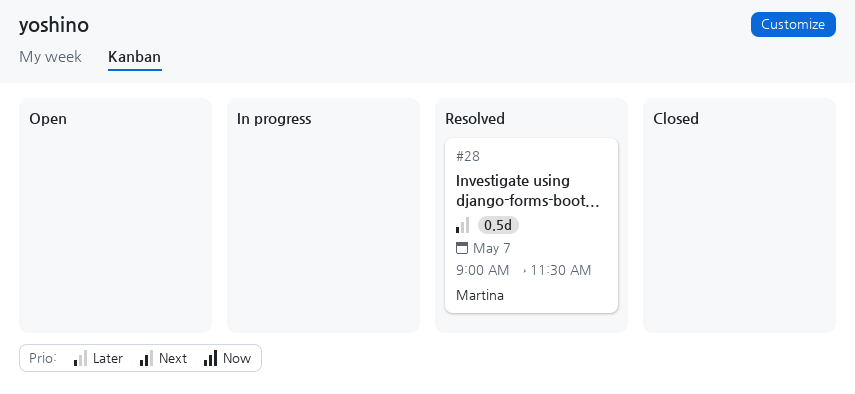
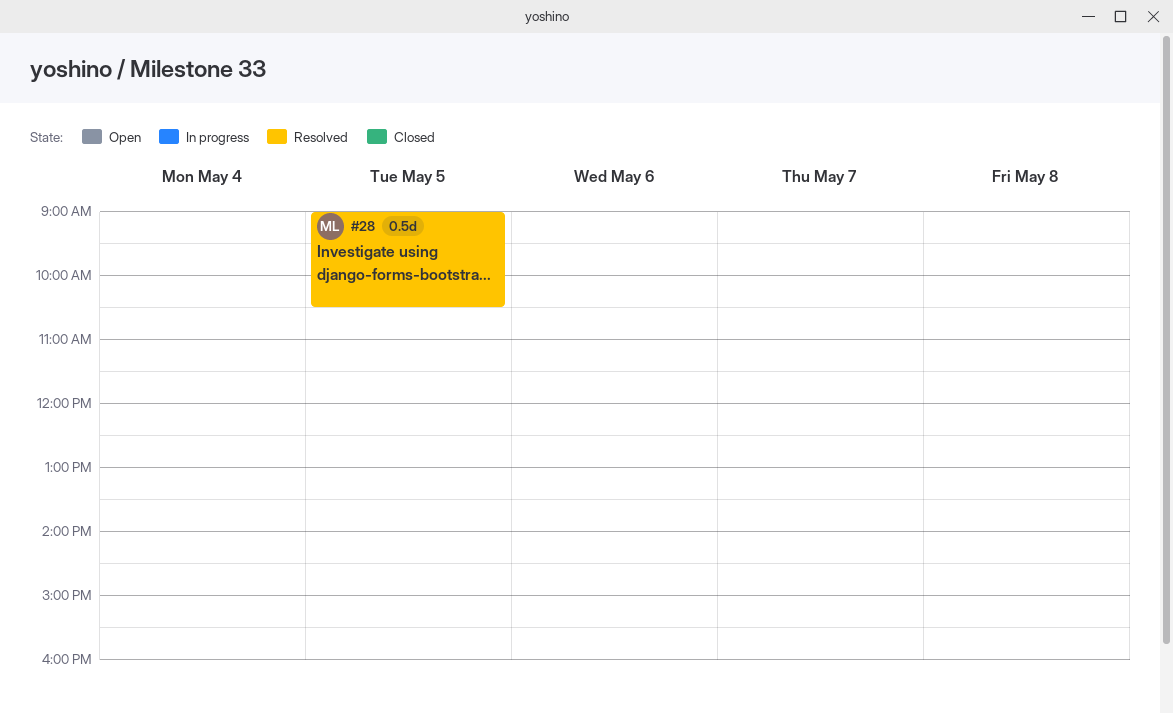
#28, day: May 7 -> May 5
#28, ends: 11:30 -> 10:30

